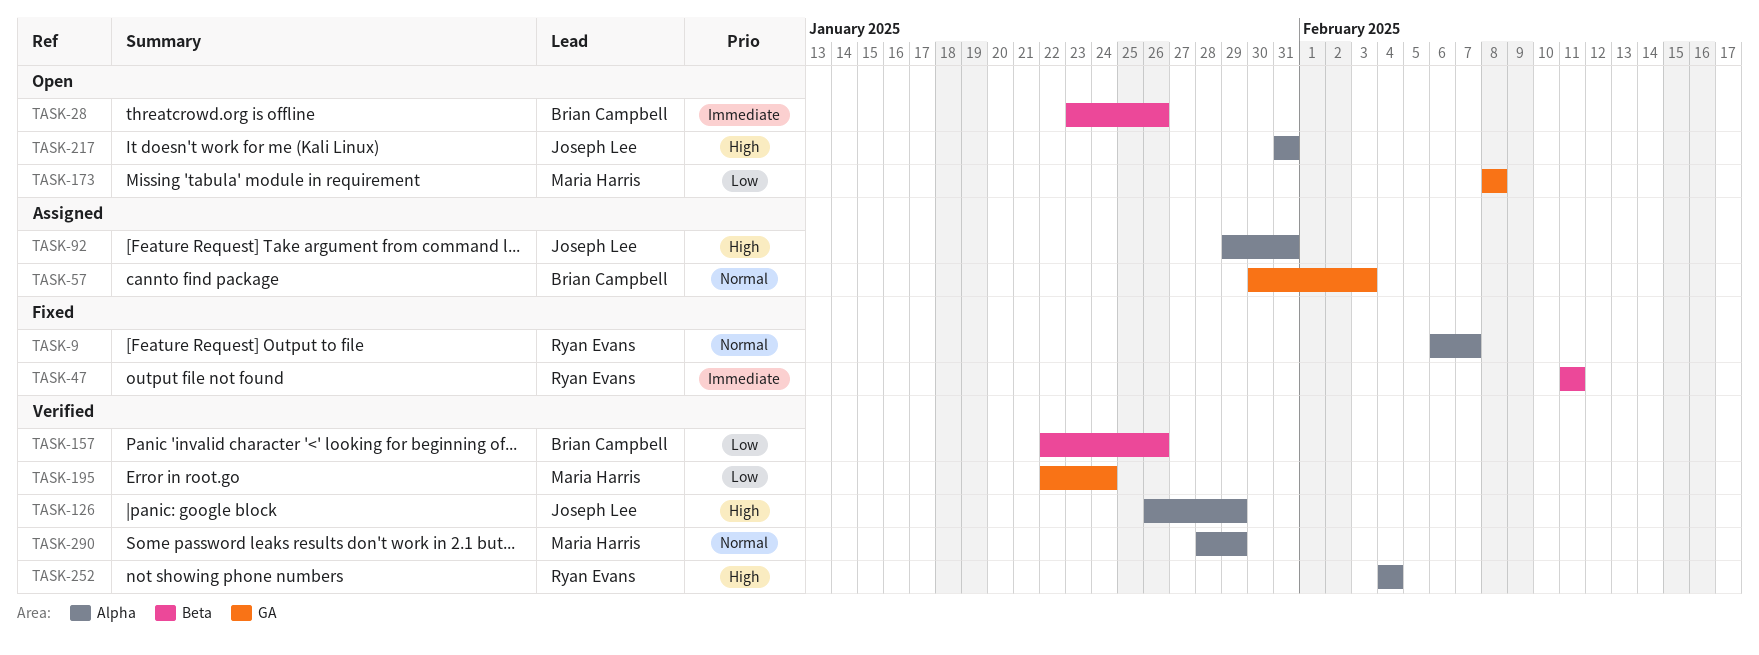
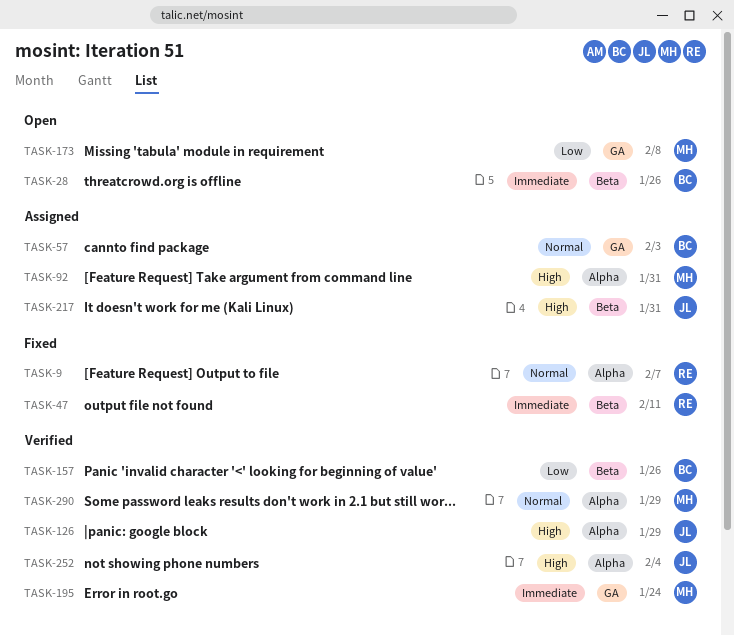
TASK-92, owner: Joseph Lee -> Maria Harris
TASK-195, priority: Low -> Immediate
TASK-217, status: Open -> Assigned
TASK-217, label: Alpha -> Beta
TASK-252, owner: Ryan Evans -> Joseph Lee

